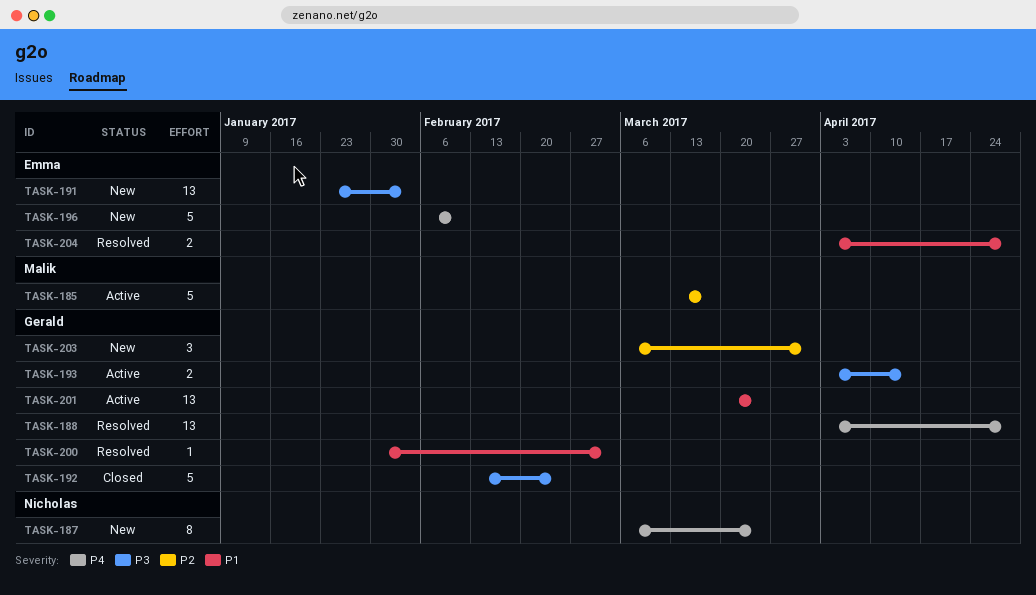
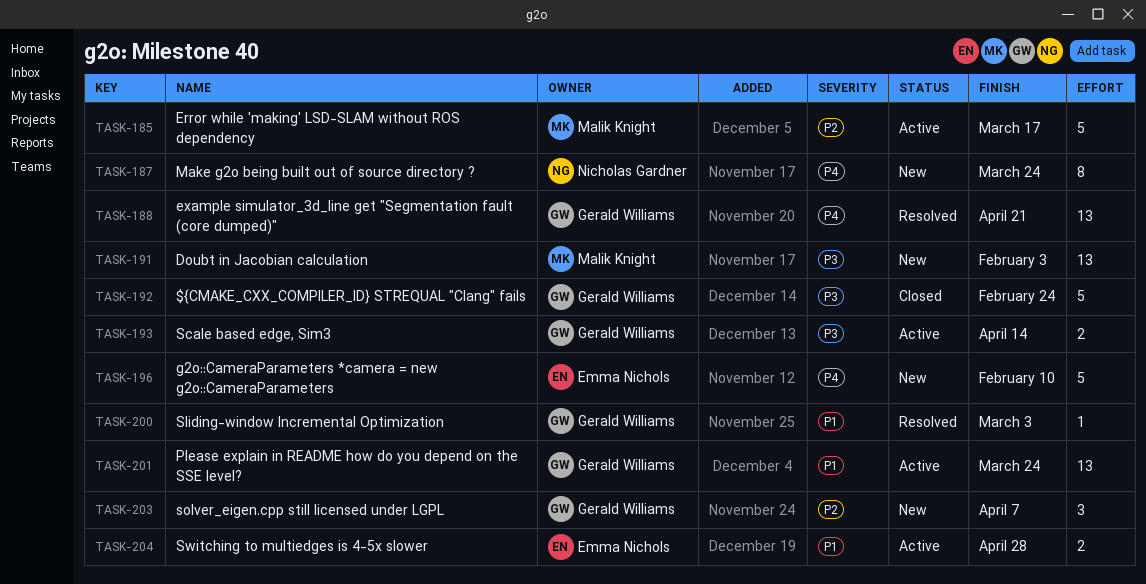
TASK-188, due: Apr 28 -> Apr 21
TASK-191, owner: Emma Nichols -> Malik Knight
TASK-203, due: Mar 31 -> Apr 7
TASK-204, status: Resolved -> Active

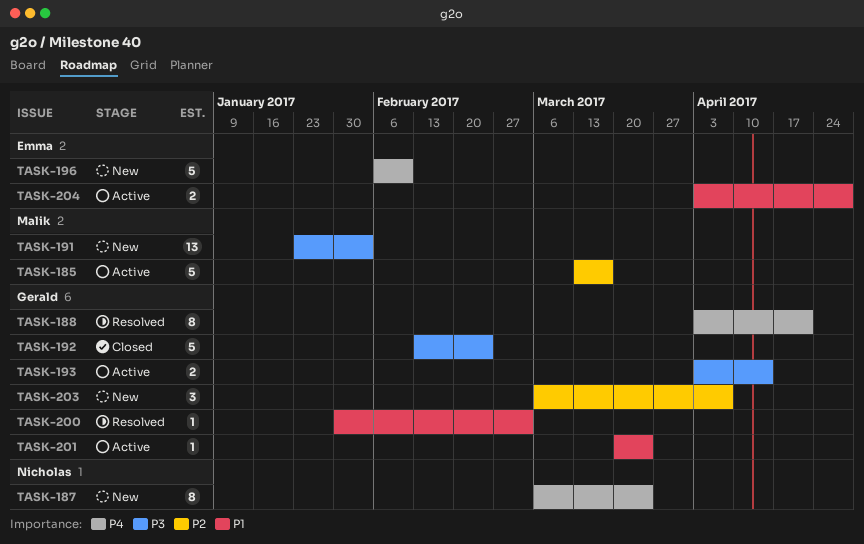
TASK-188, estimate: 13 -> 8
TASK-201, estimate: 13 -> 1

